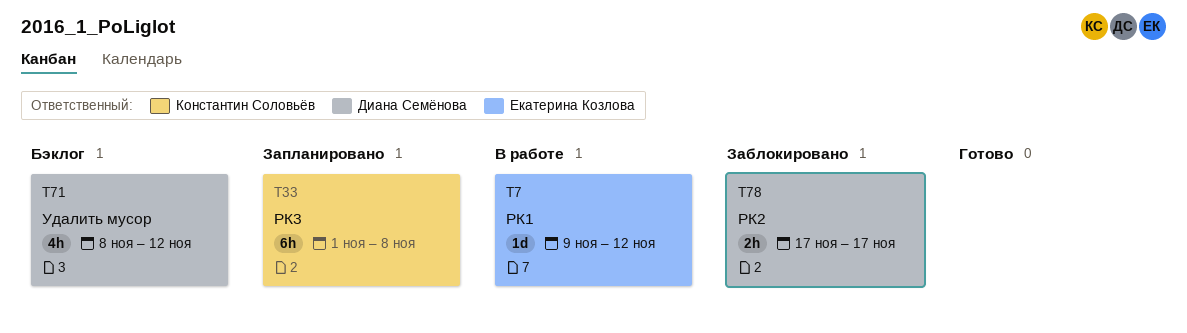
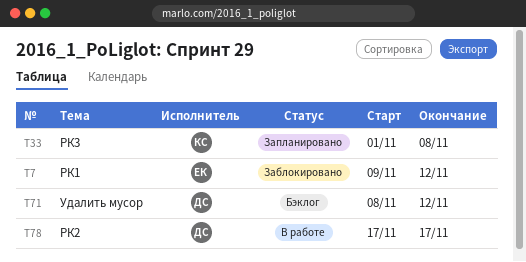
T7, status: В работе -> Заблокировано
T78, status: Заблокировано -> В работе

